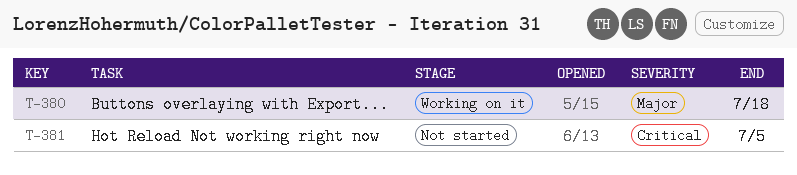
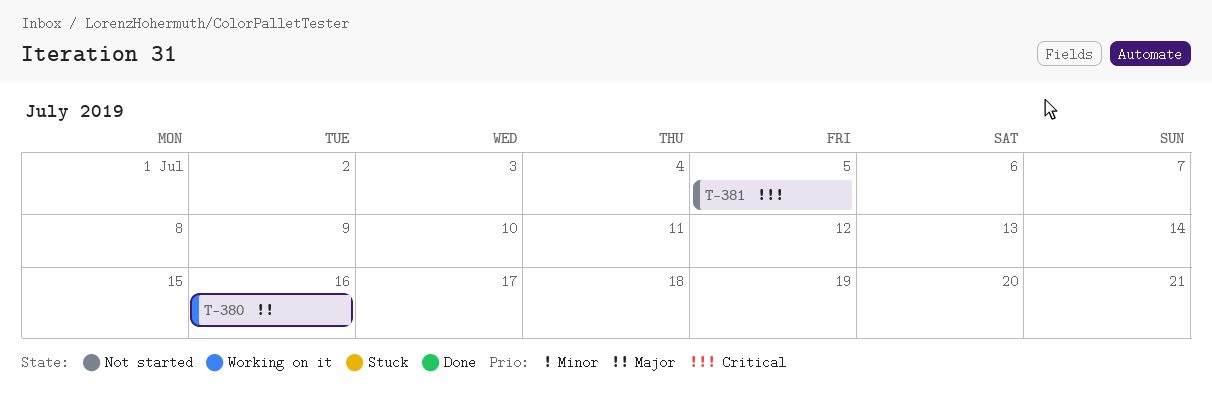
T-380, due: Jul 18 -> Jul 16

